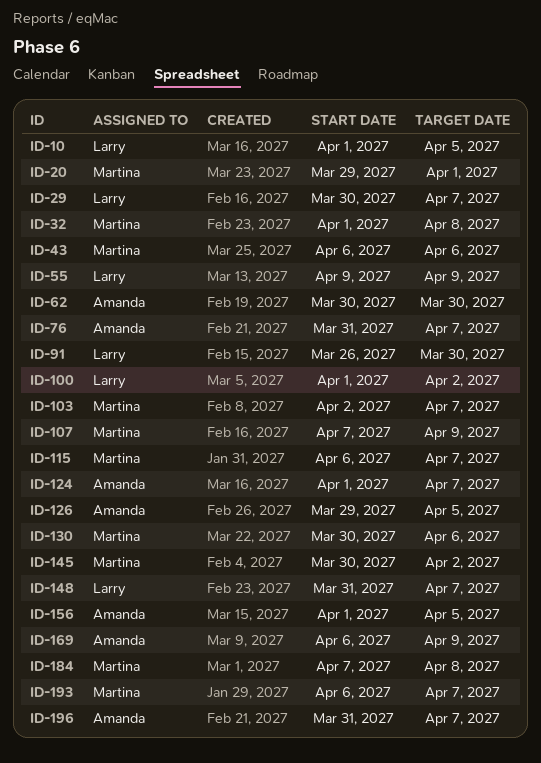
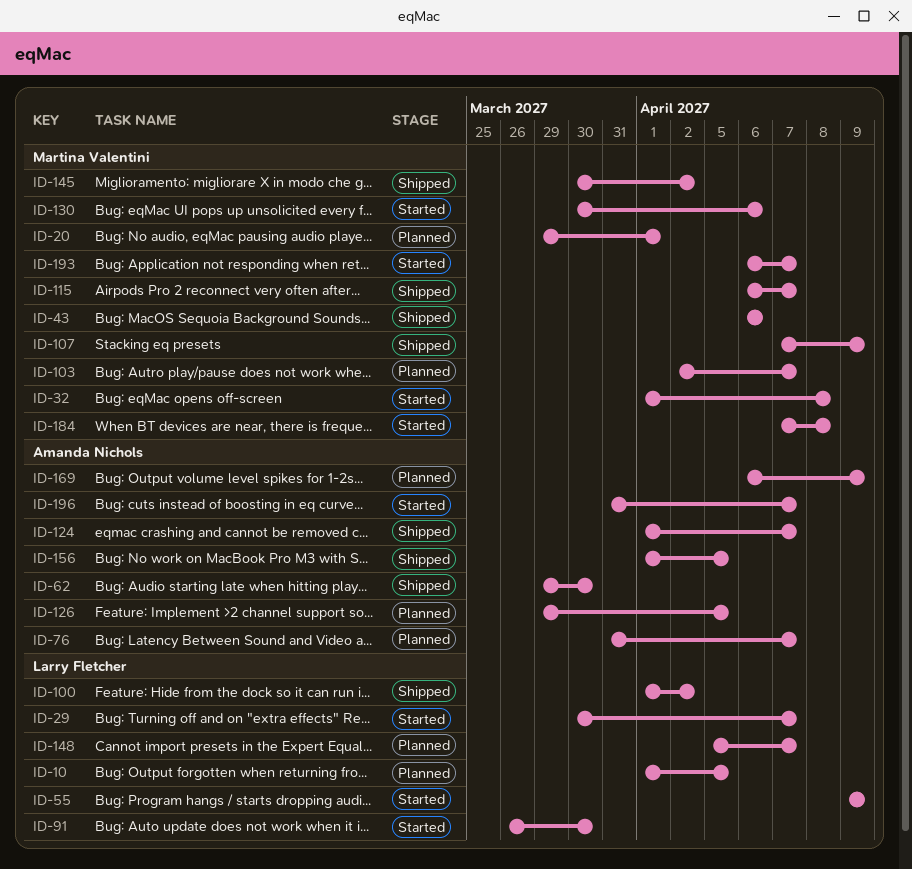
ID-62, start: Mar 30 -> Mar 29
ID-148, start: Mar 31 -> Apr 5

